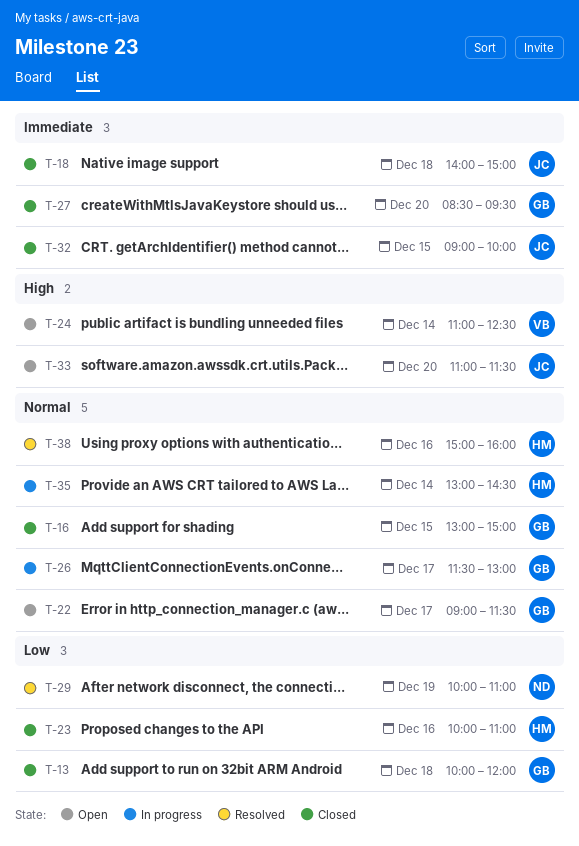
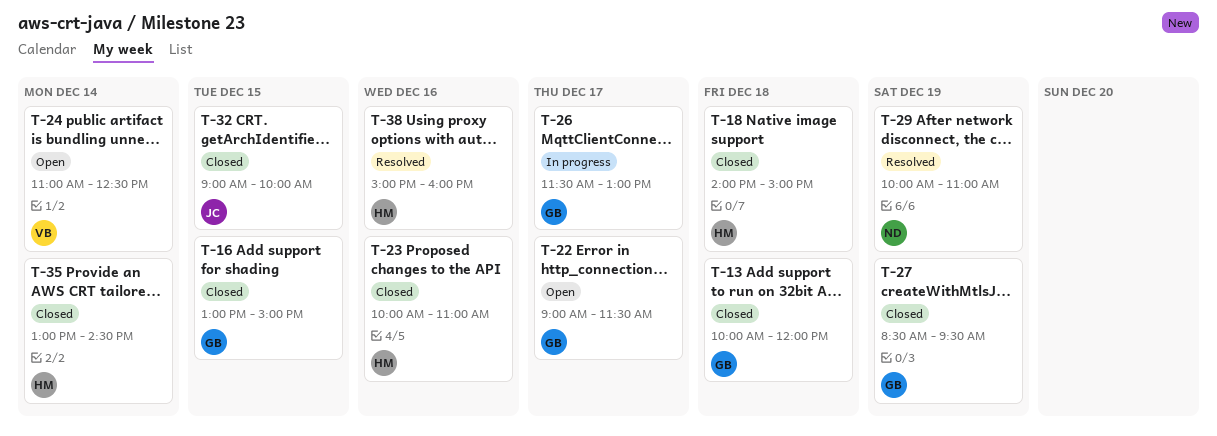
T-18, owner: JC -> HM
T-27, day: Dec 20 -> Dec 19
T-33: present -> none
T-35, status: In progress -> Closed

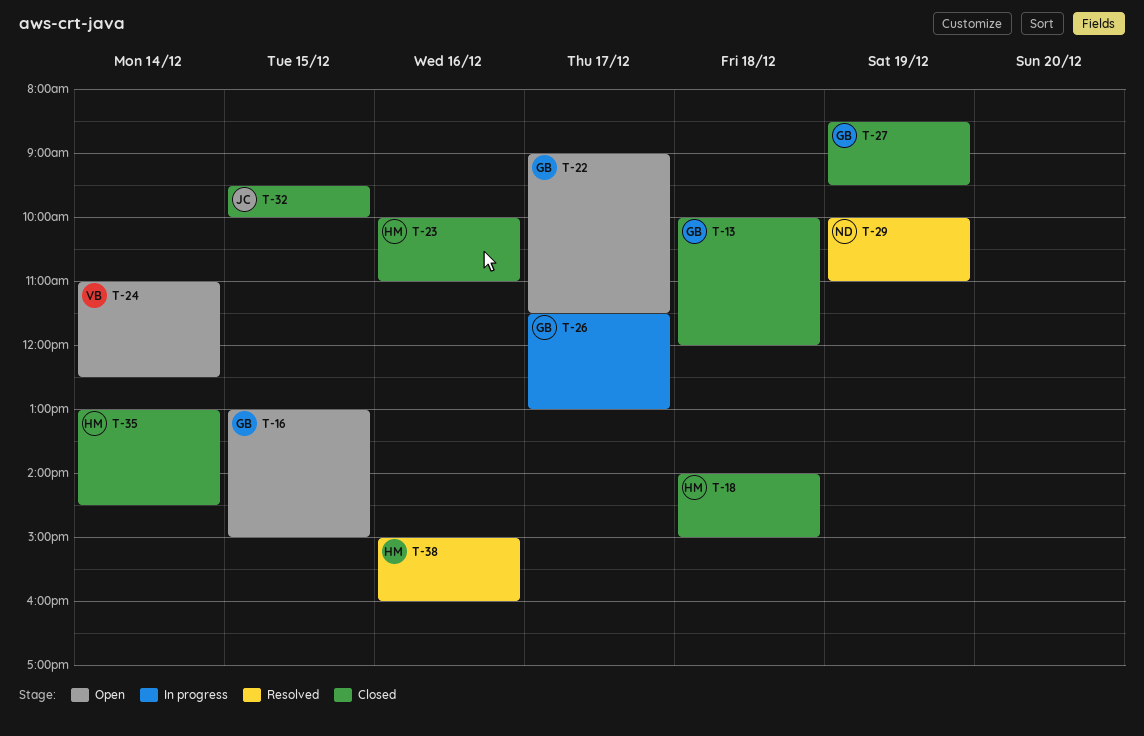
T-16, status: Closed -> Open
T-32, begins: 09:00 -> 09:30

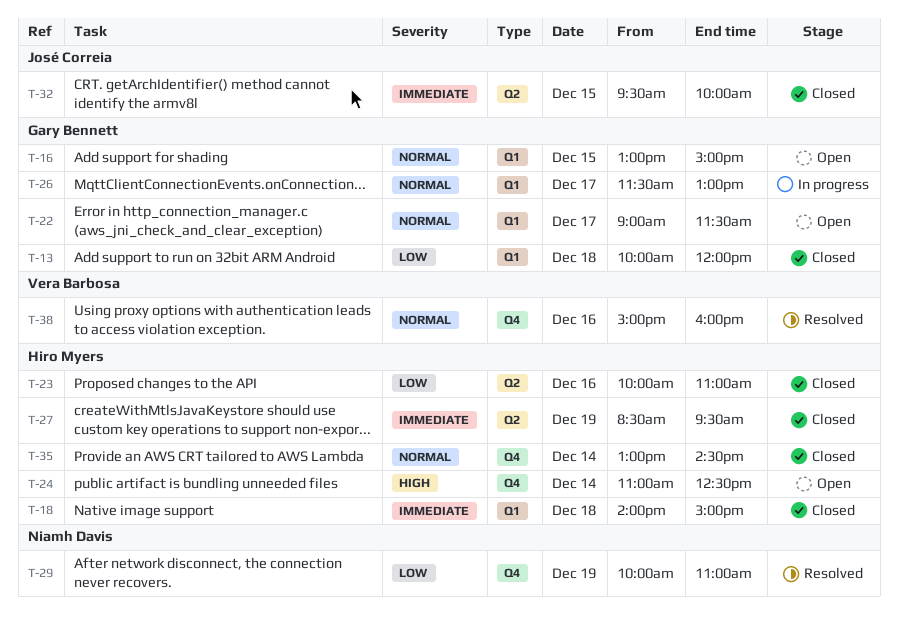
T-24, owner: Vera Barbosa -> Hiro Myers
T-27, owner: Gary Bennett -> Hiro Myers
T-38, owner: Hiro Myers -> Vera Barbosa

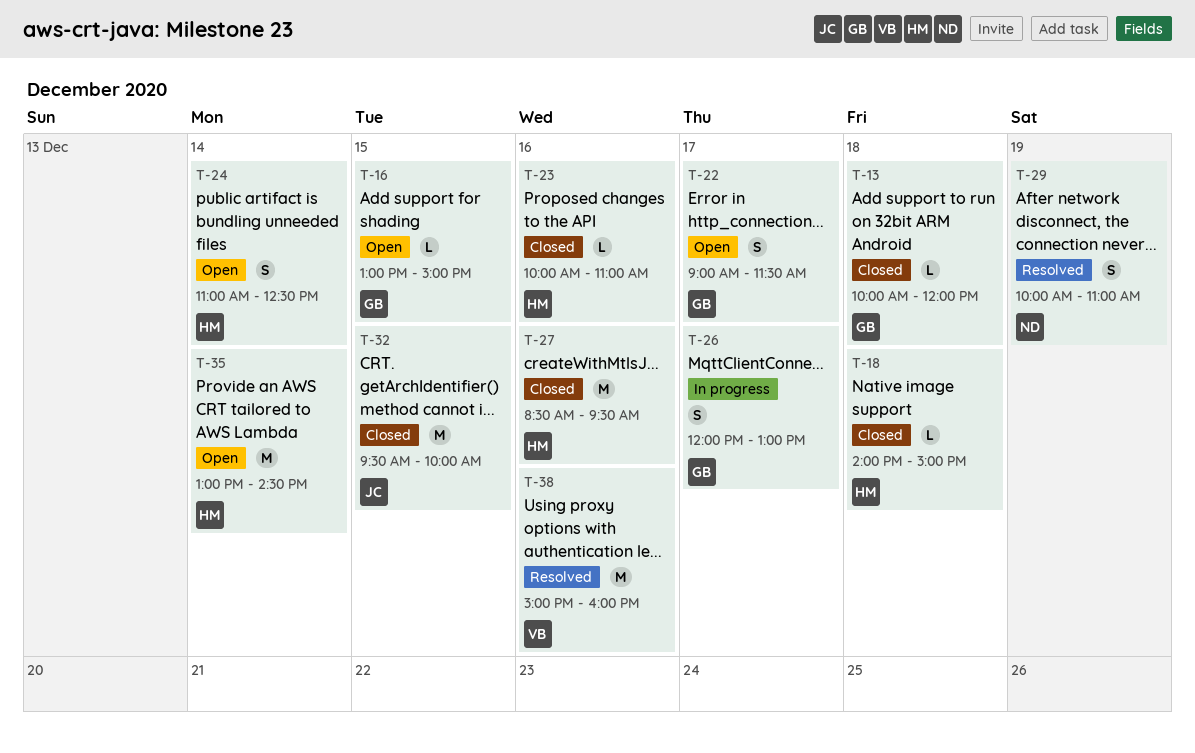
T-26, begins: 11:30 -> 12:00
T-27, day: Dec 19 -> Dec 16
T-35, status: Closed -> Open

